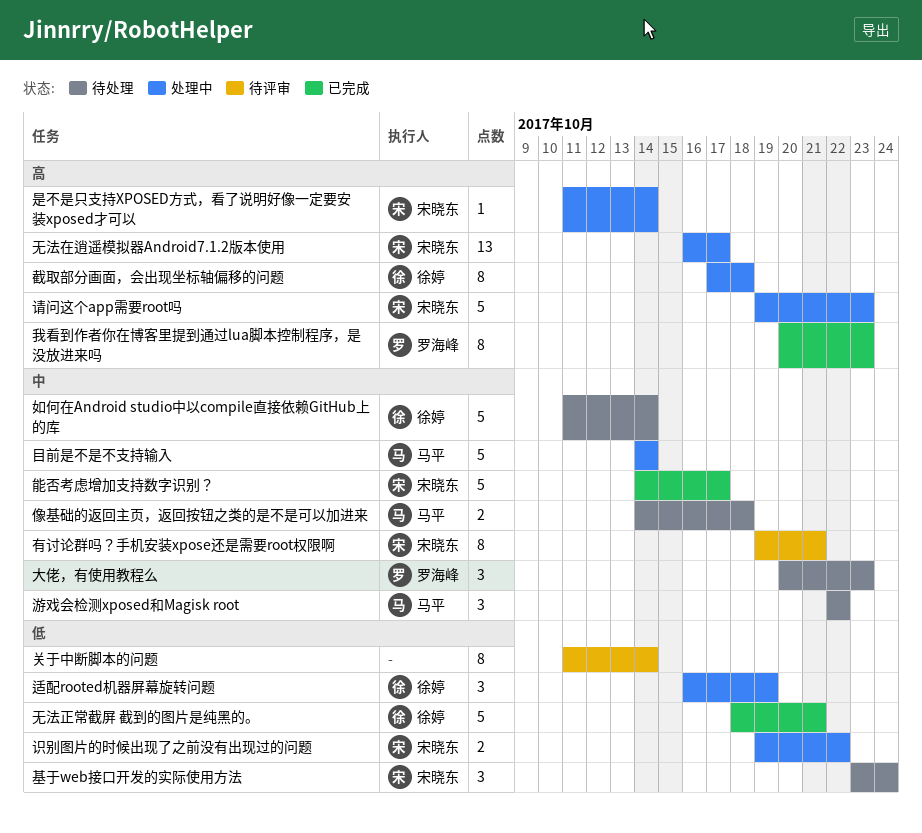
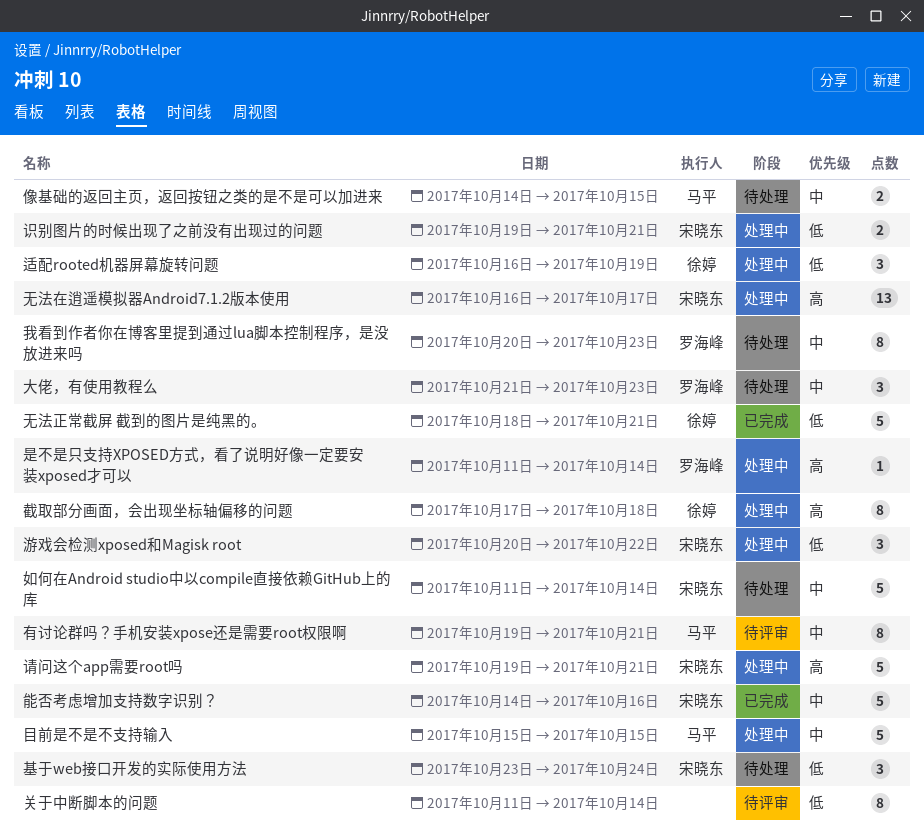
像基础的返回主页，返回按钮之类的是不是可以加进来, due: Oct 18 -> Oct 15
大佬，有使用教程么, start: Oct 20 -> Oct 21
如何在Android studio中以compile直接依赖GitHub上的库, owner: 徐婷 -> 宋晓东
我看到作者你在博客里提到通过lua脚本控制程序，是没放进来吗, status: 已完成 -> 待处理
我看到作者你在博客里提到通过lua脚本控制程序，是没放进来吗, priority: 高 -> 中
是不是只支持XPOSED方式，看了说明好像一定要安装xposed才可以, owner: 宋晓东 -> 罗海峰
有讨论群吗？手机安装xpose还是需要root权限啊, owner: 宋晓东 -> 马平
游戏会检测xposed和Magisk root, status: 待处理 -> 处理中
游戏会检测xposed和Magisk root, owner: 马平 -> 宋晓东
游戏会检测xposed和Magisk root, priority: 中 -> 低
游戏会检测xposed和Magisk root, start: Oct 22 -> Oct 20
目前是不是不支持输入, start: Oct 14 -> Oct 15
目前是不是不支持输入, due: Oct 14 -> Oct 15
能否考虑增加支持数字识别？, due: Oct 17 -> Oct 16
识别图片的时候出现了之前没有出现过的问题, due: Oct 22 -> Oct 21
请问这个app需要root吗, due: Oct 23 -> Oct 21

